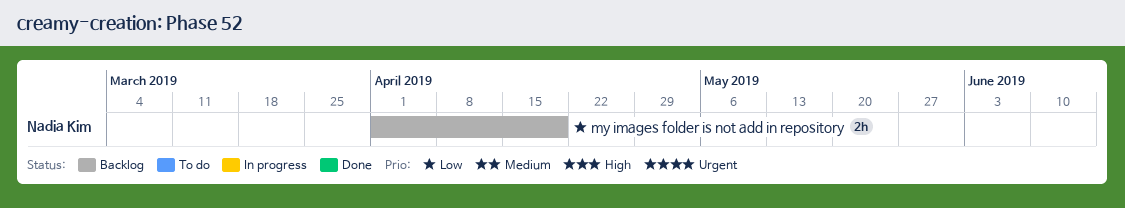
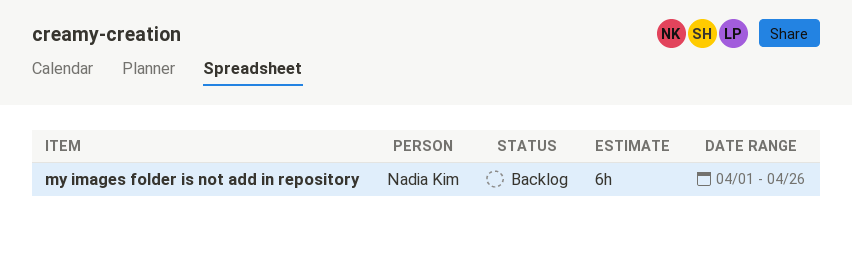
my images folder is not add in repository, estimate: 2h -> 6h
my images folder is not add in repository, due: Apr 19 -> Apr 26

